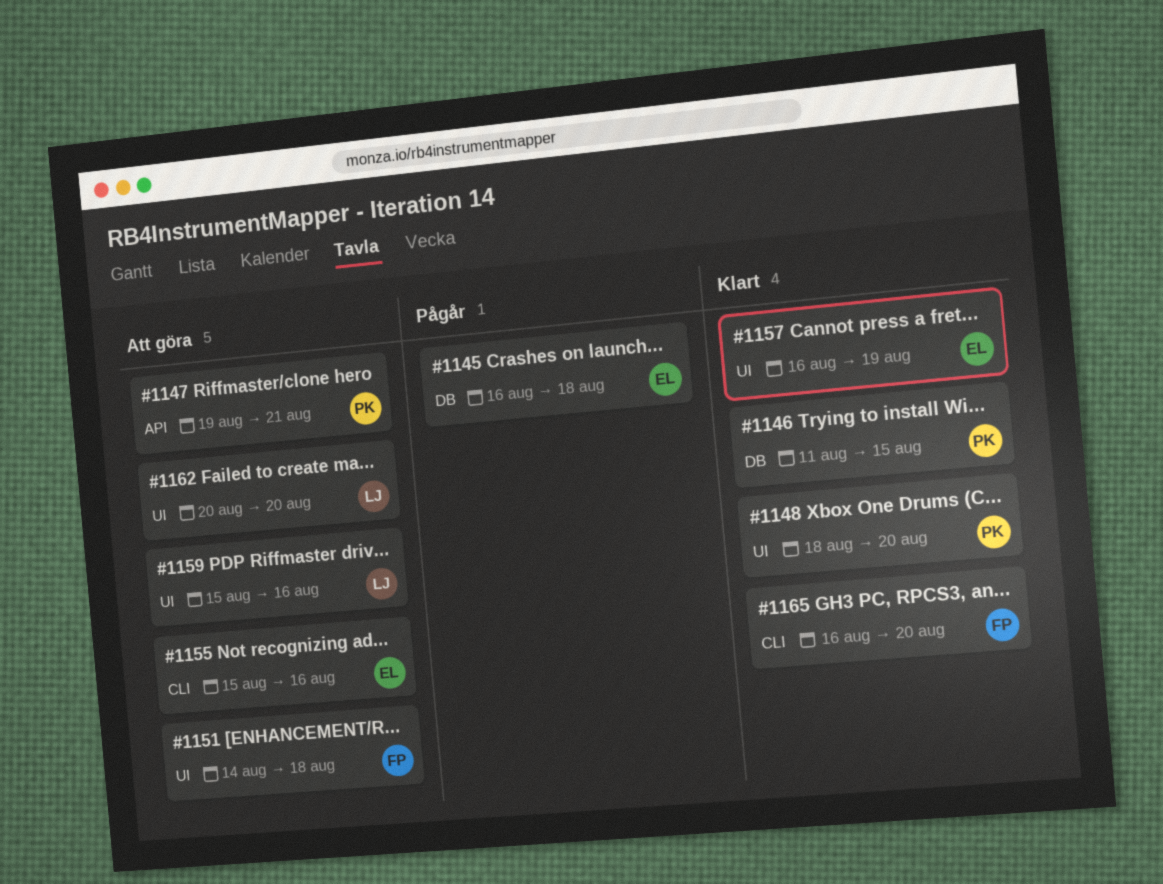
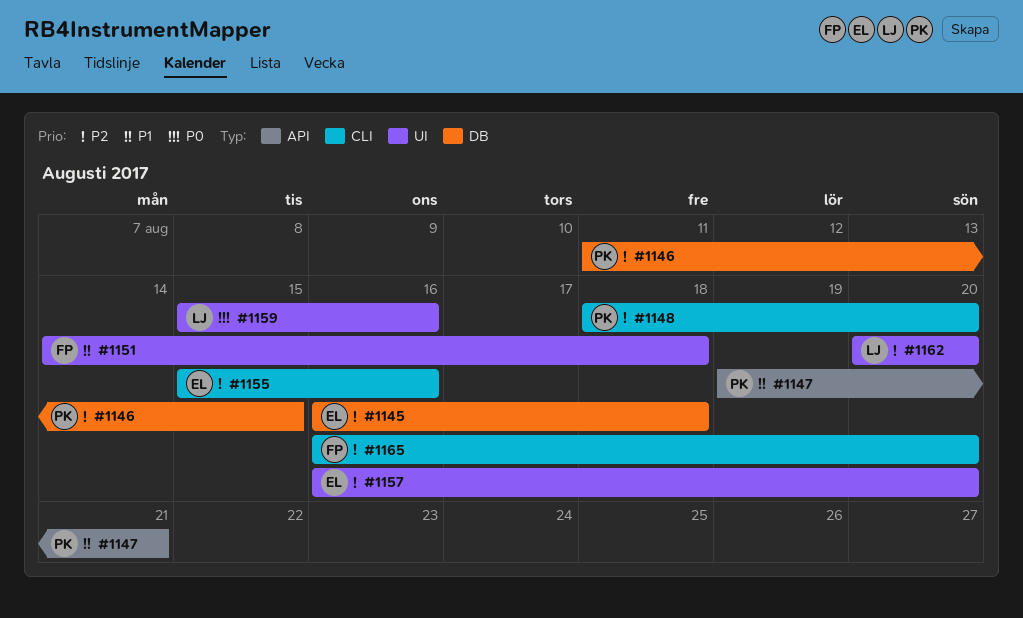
#1148, label: UI -> CLI
#1157, due: Aug 19 -> Aug 20

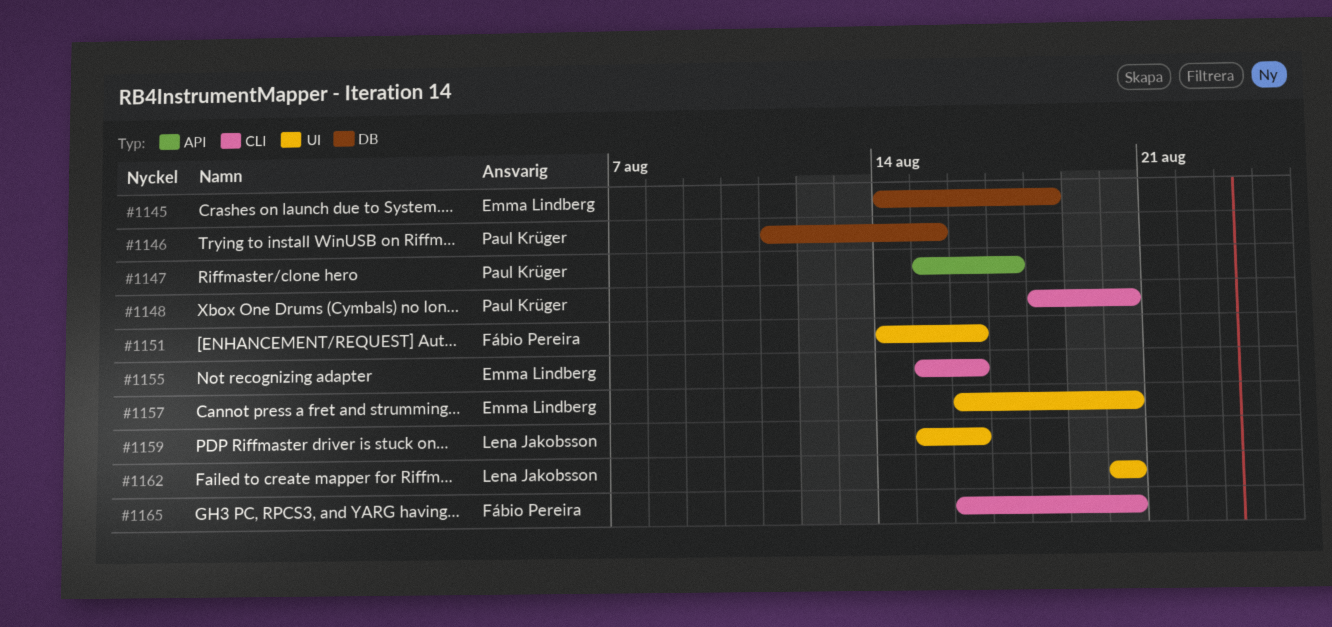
#1145, start: Aug 16 -> Aug 14
#1147, start: Aug 19 -> Aug 15
#1147, due: Aug 21 -> Aug 17
#1151, due: Aug 18 -> Aug 16

